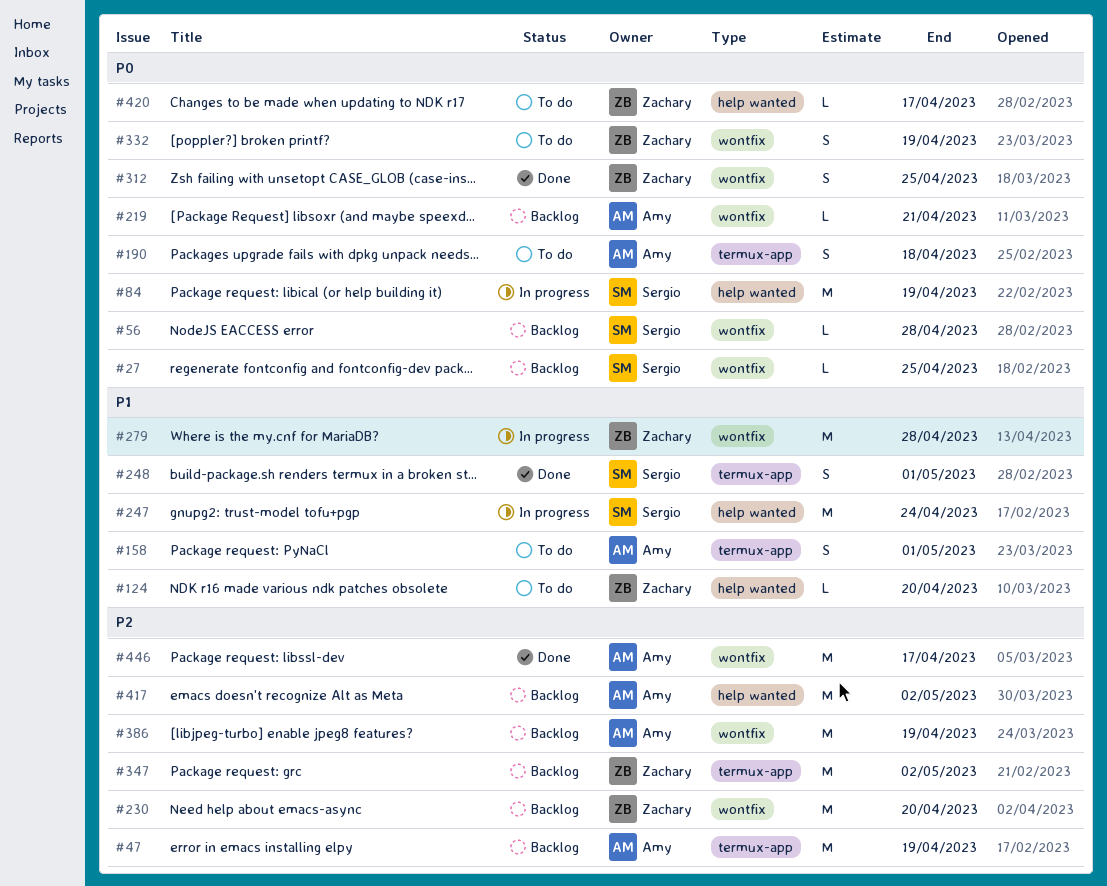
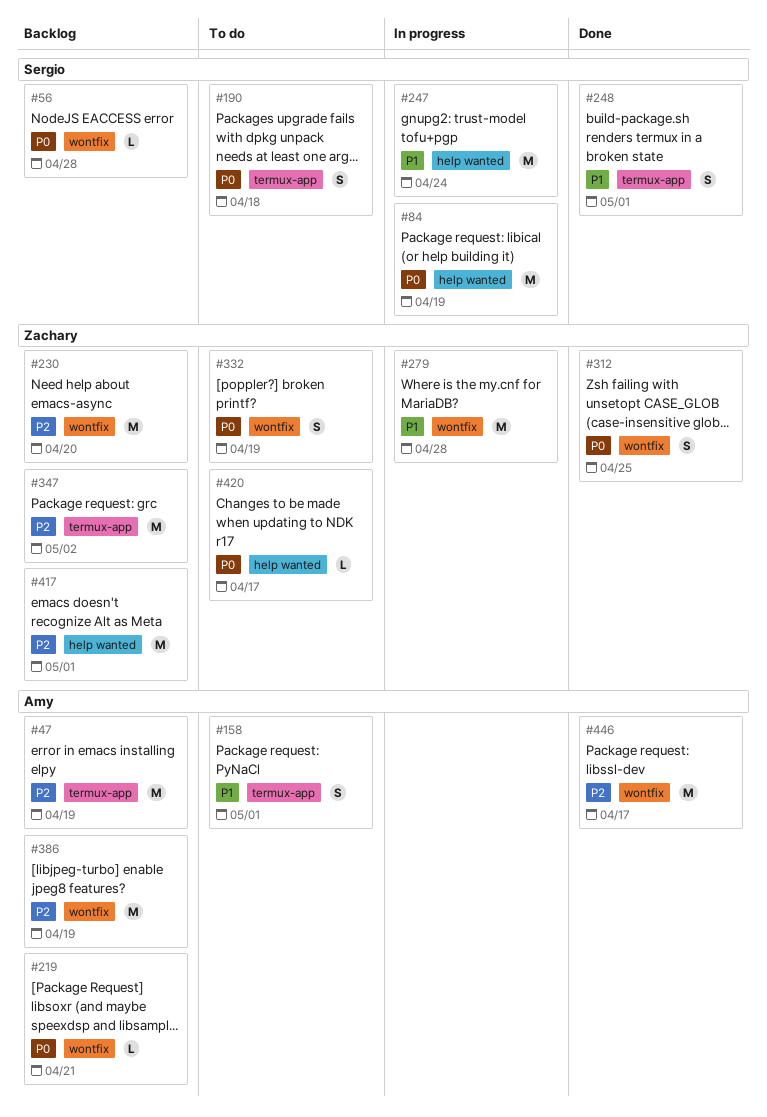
#27: present -> none
#124: present -> none
#190, owner: Amy -> Sergio
#417, owner: Amy -> Zachary
#417, due: May 2 -> May 1

